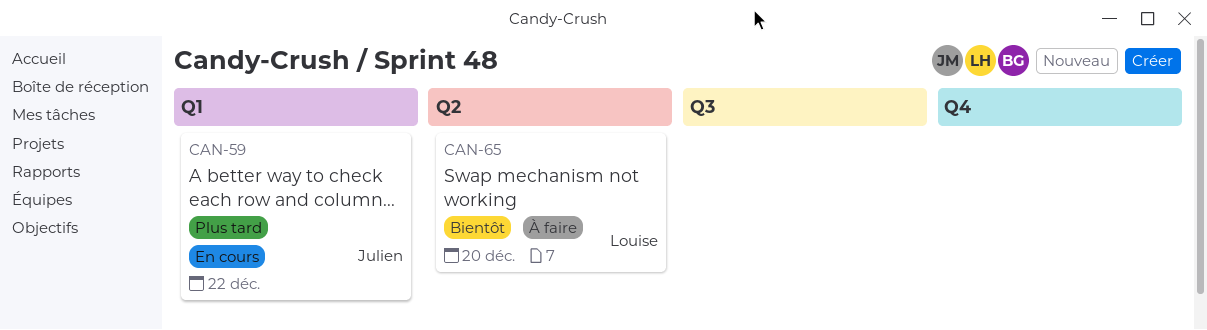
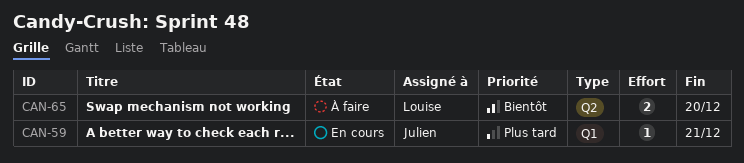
CAN-59, due: Dec 22 -> Dec 21

